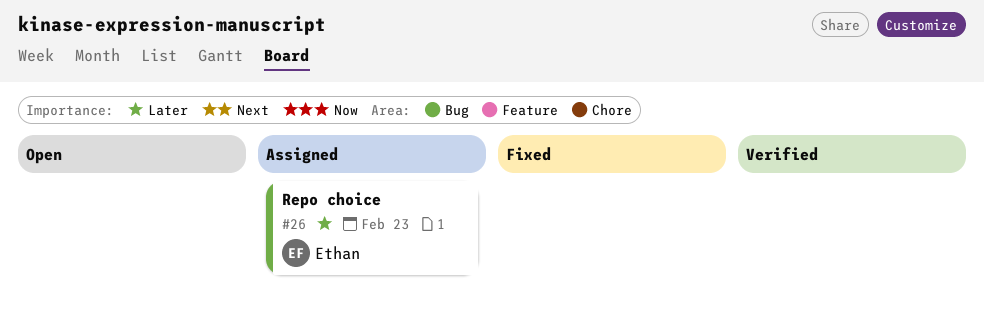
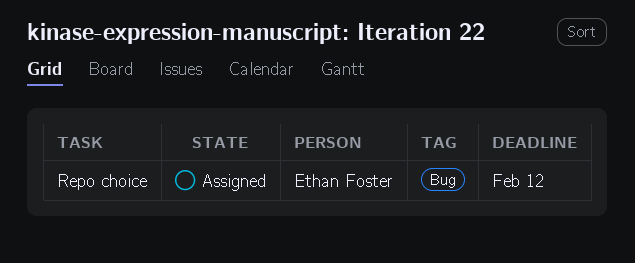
Repo choice, due: Feb 23 -> Feb 12

